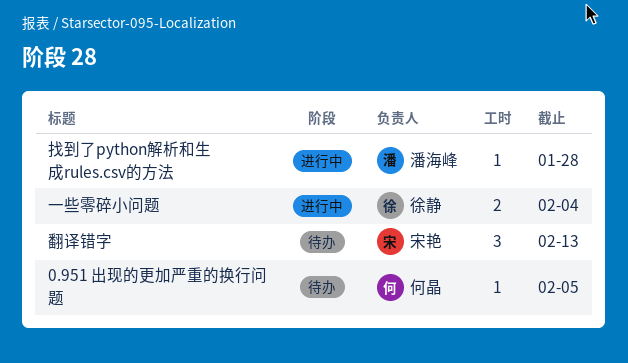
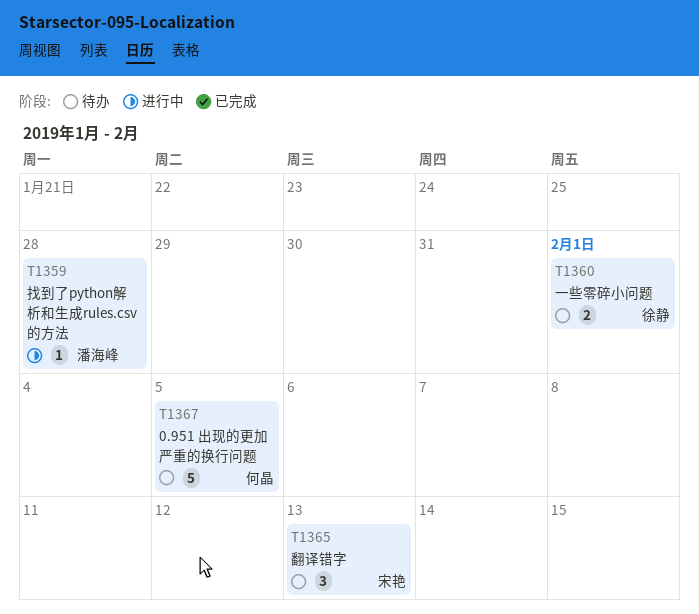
0.951 出现的更加严重的换行问题, estimate: 1 -> 5
一些零碎小问题, status: 进行中 -> 待办
一些零碎小问题, due: Feb 4 -> Feb 1

